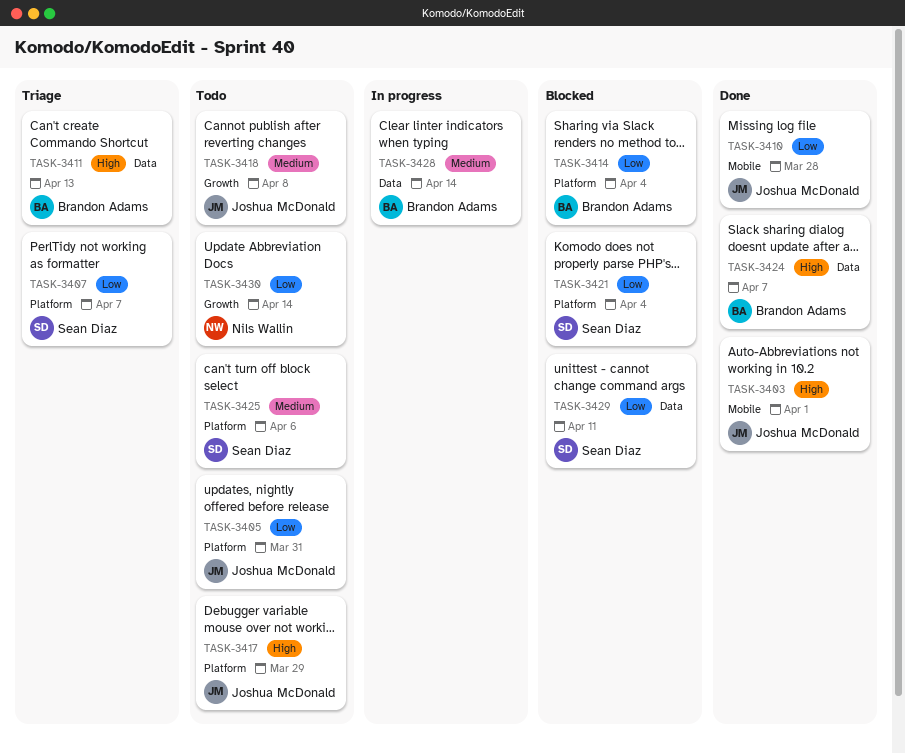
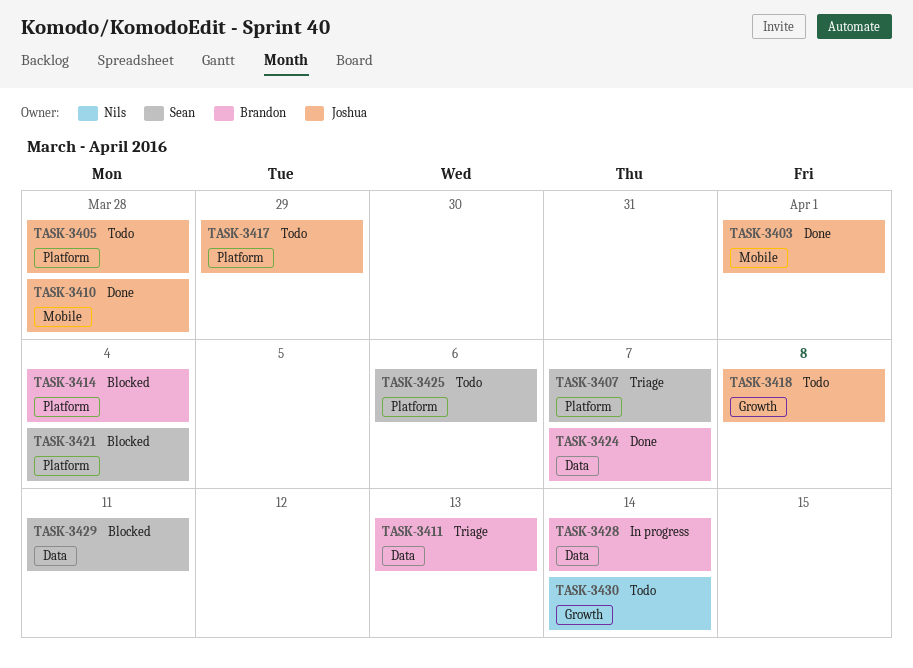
TASK-3405, due: Mar 31 -> Mar 28

